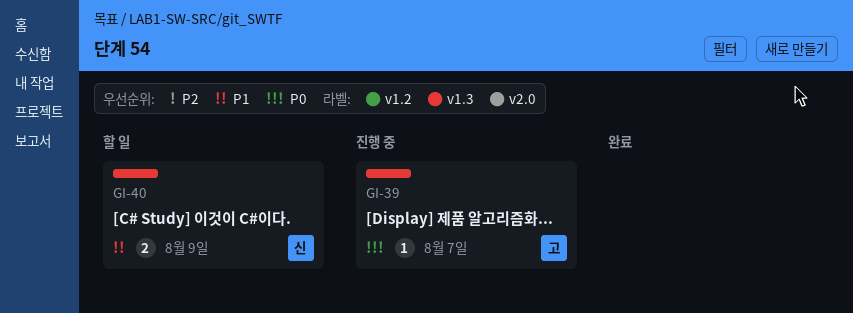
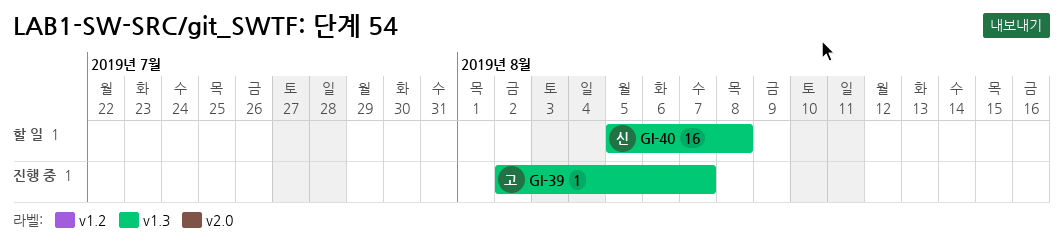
GI-40, estimate: 2 -> 16
GI-40, due: Aug 9 -> Aug 8

